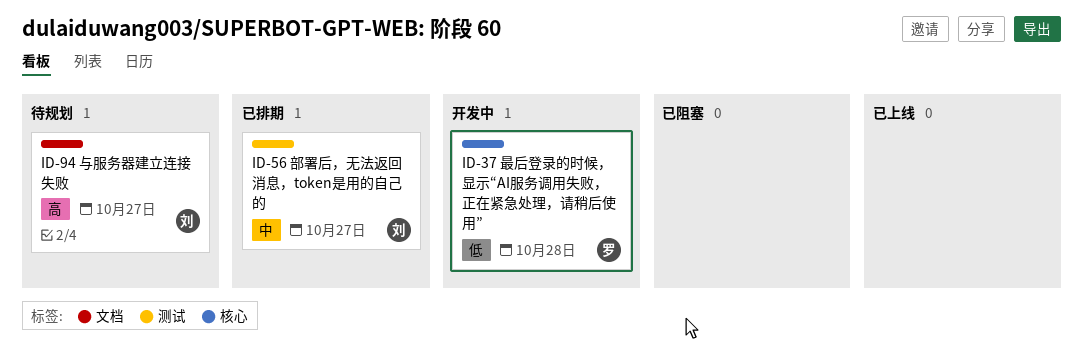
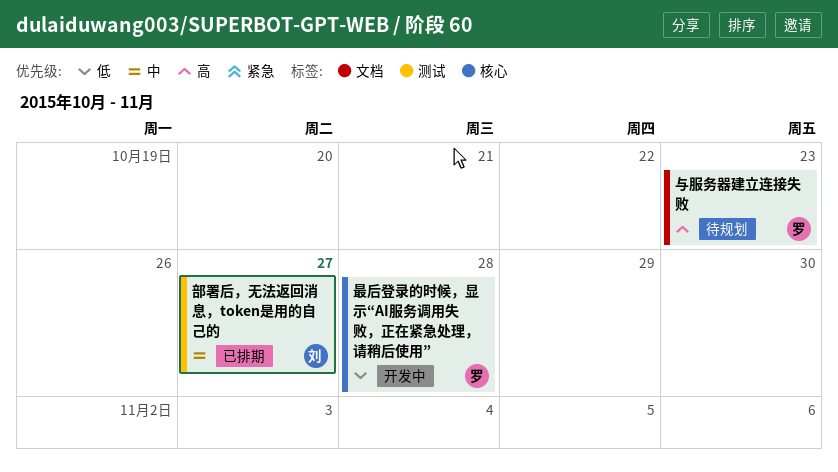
与服务器建立连接失败, owner: 刘 -> 罗
与服务器建立连接失败, due: Oct 27 -> Oct 23

